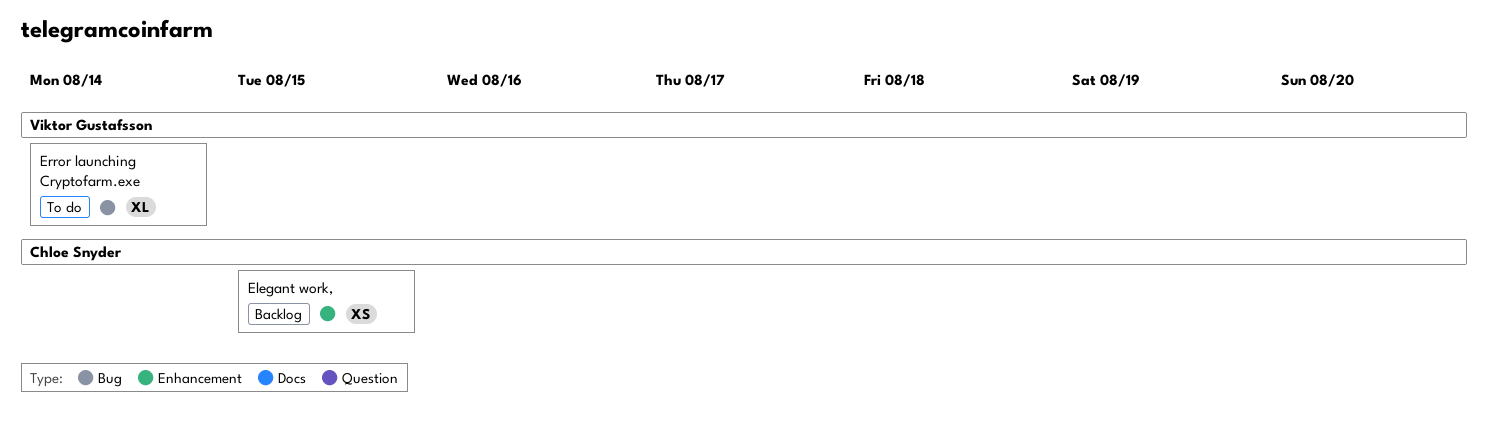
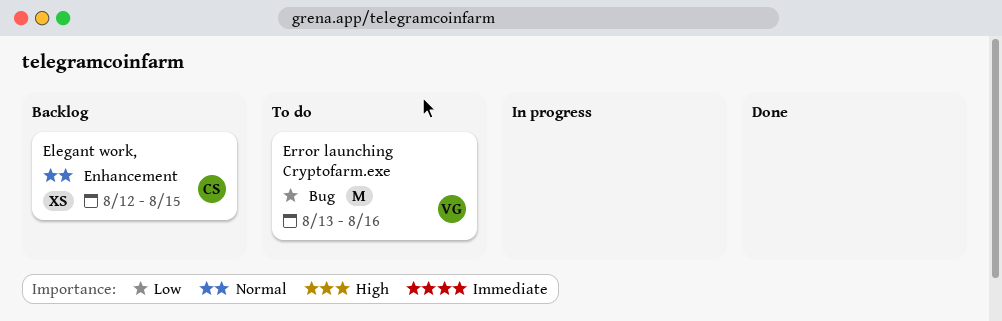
Error launching Cryptofarm.exe, estimate: XL -> M
Error launching Cryptofarm.exe, due: Aug 14 -> Aug 16

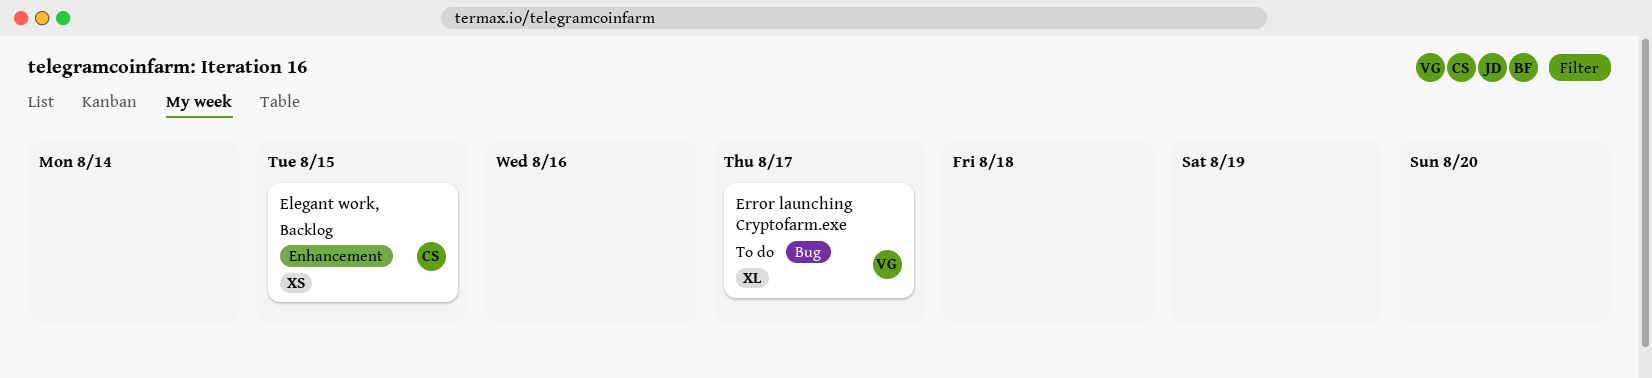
Error launching Cryptofarm.exe, estimate: M -> XL
Error launching Cryptofarm.exe, due: Aug 16 -> Aug 17

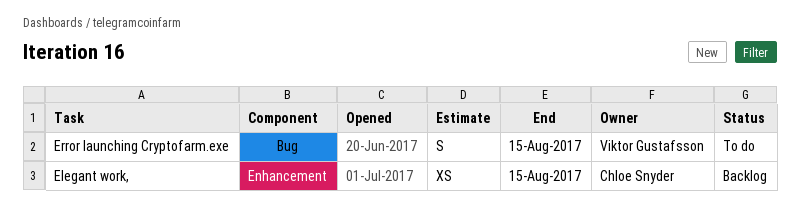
Error launching Cryptofarm.exe, estimate: XL -> S
Error launching Cryptofarm.exe, due: Aug 17 -> Aug 15

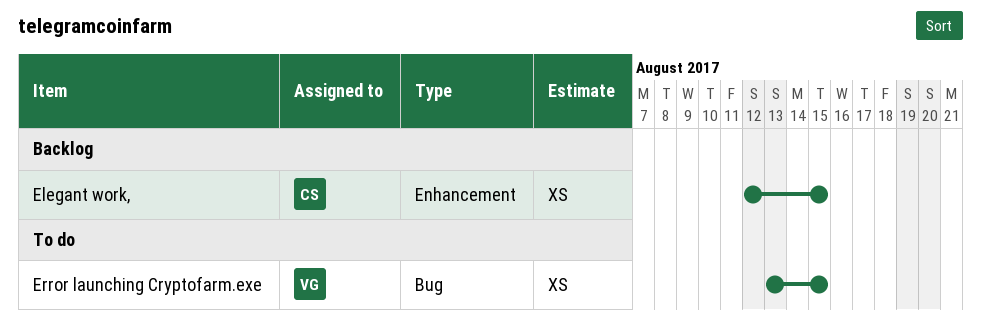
Error launching Cryptofarm.exe, estimate: S -> XS

